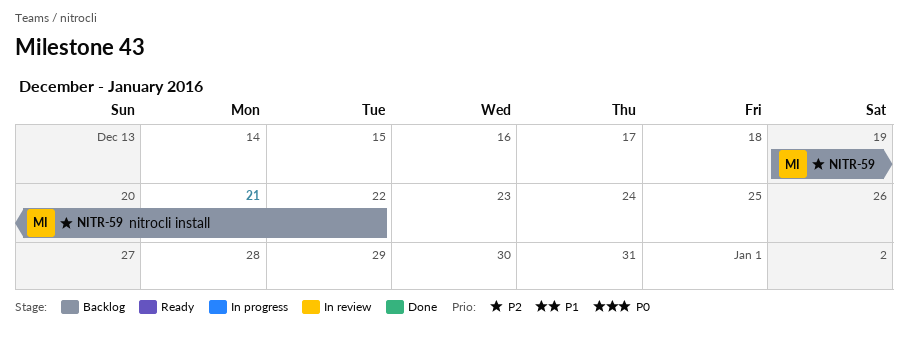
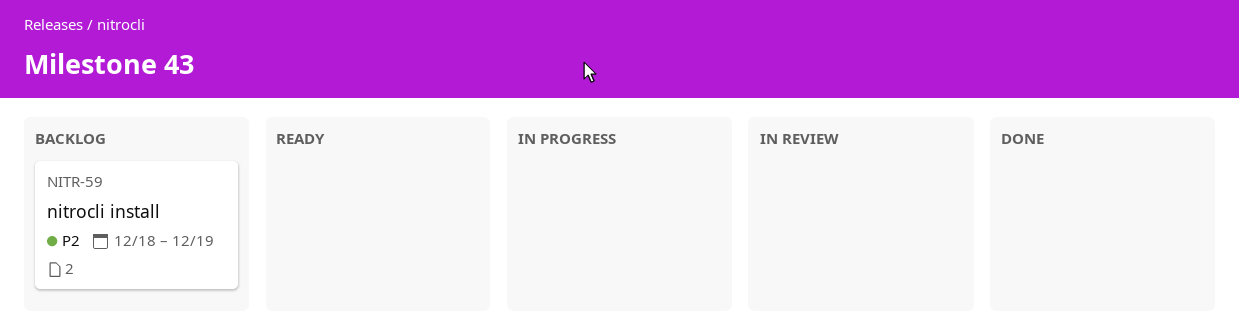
NITR-59, start: Dec 19 -> Dec 18
NITR-59, due: Dec 22 -> Dec 19

